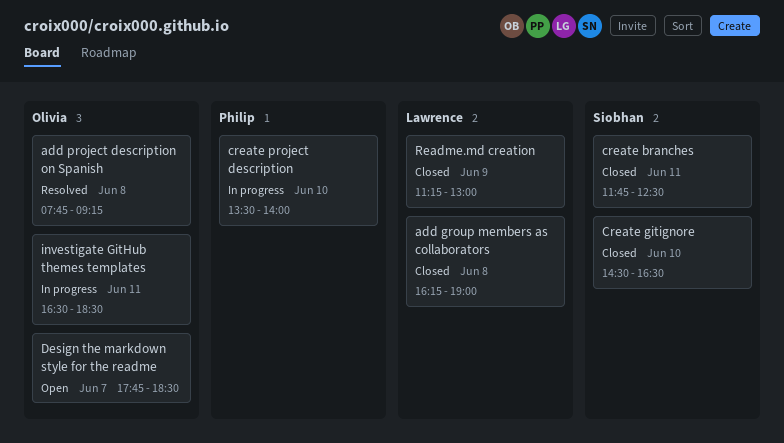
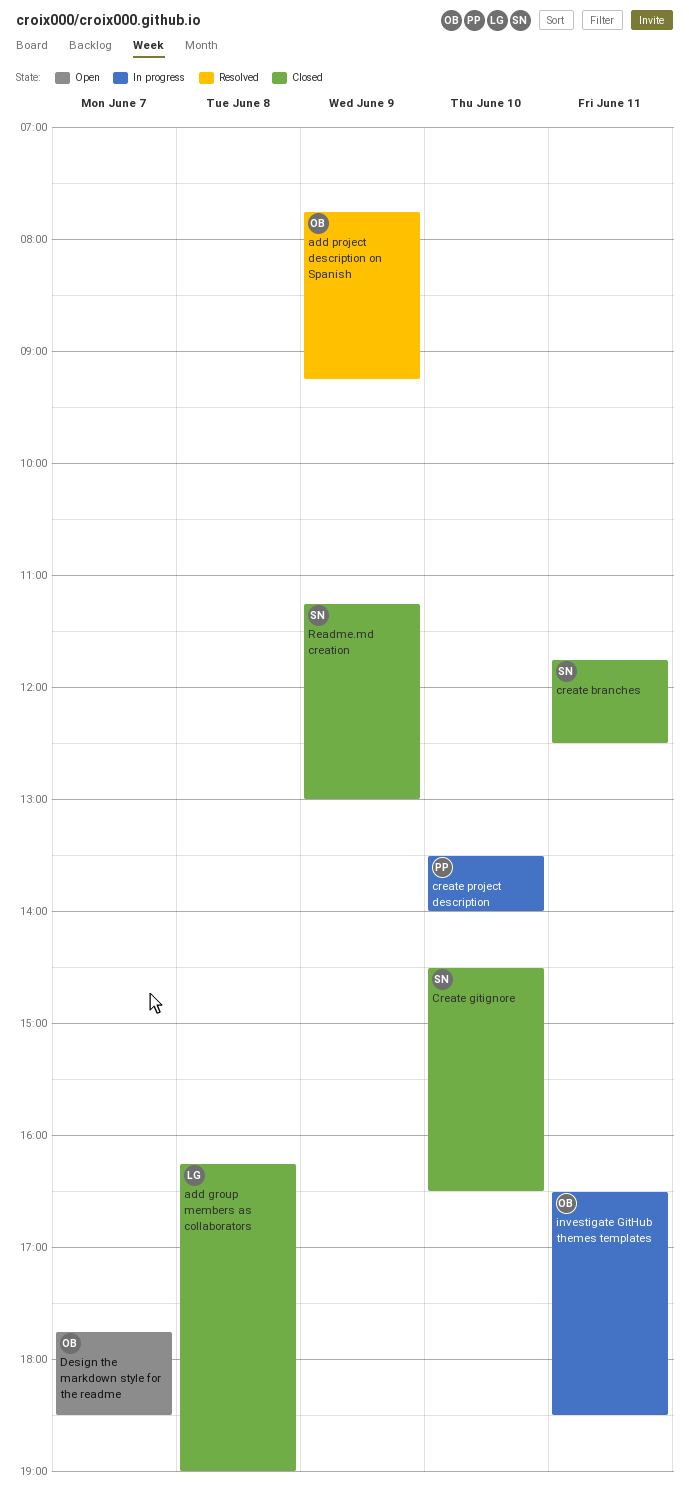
add project description on Spanish, day: Jun 8 -> Jun 9
Readme.md creation, owner: Lawrence -> Siobhan

